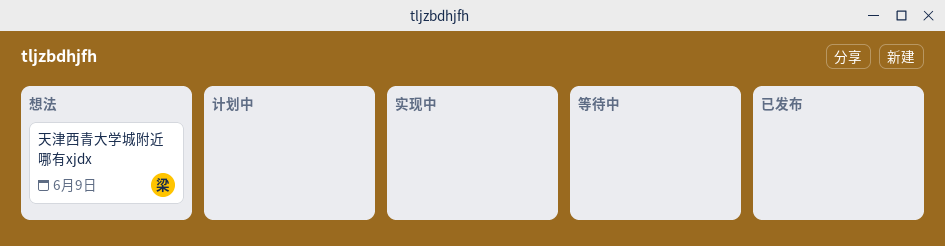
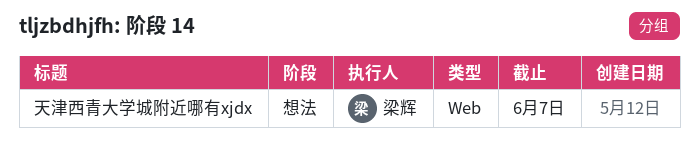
天津西青大学城附近哪有xjdx, due: Jun 9 -> Jun 7

